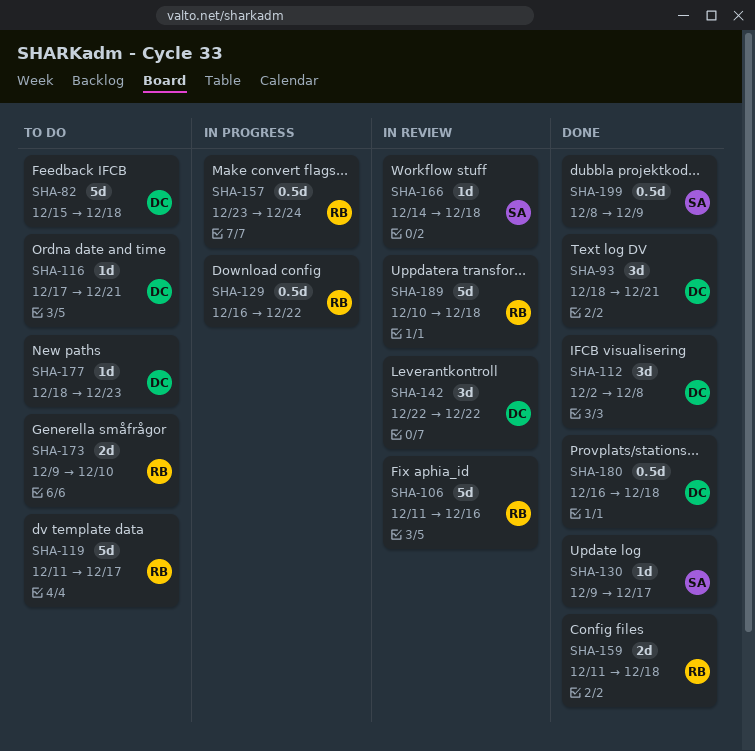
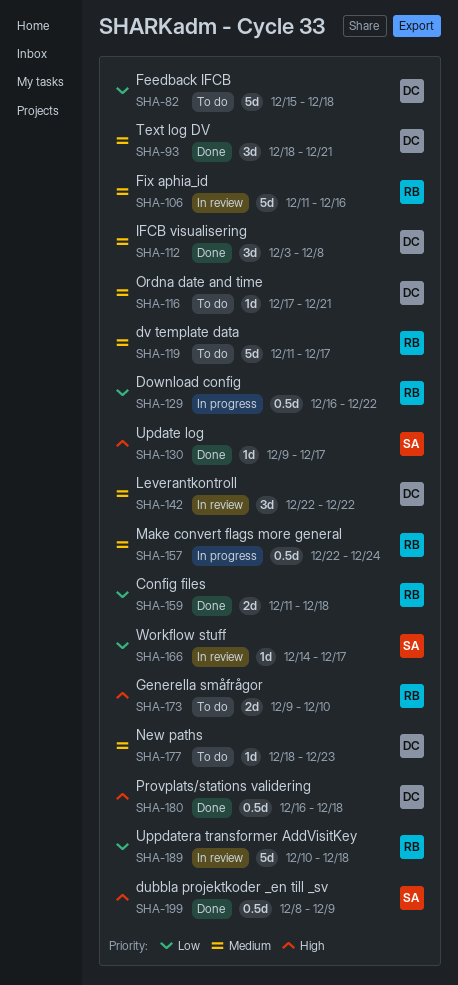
SHA-112, start: Dec 2 -> Dec 3
SHA-157, start: Dec 23 -> Dec 22
SHA-166, due: Dec 18 -> Dec 17

